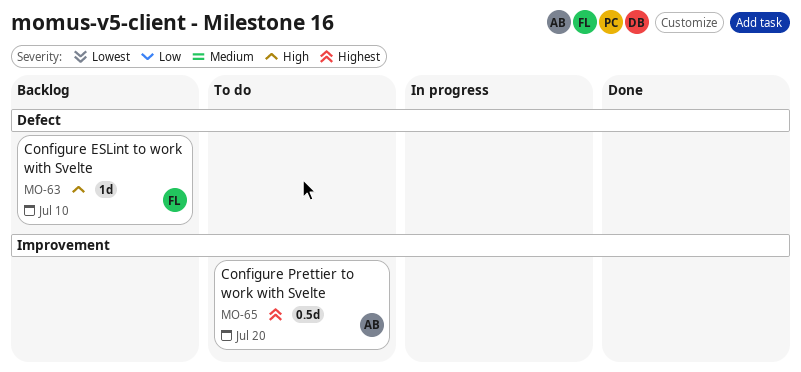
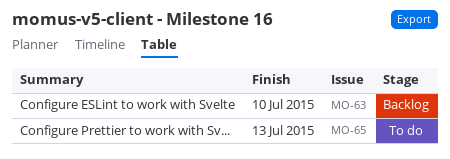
MO-65, due: Jul 20 -> Jul 13

